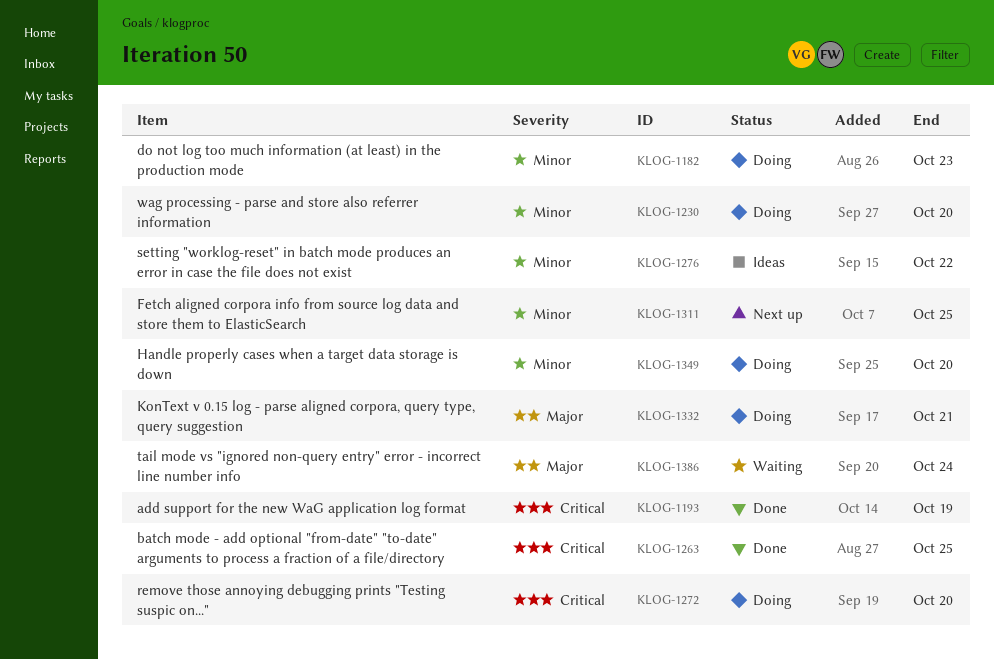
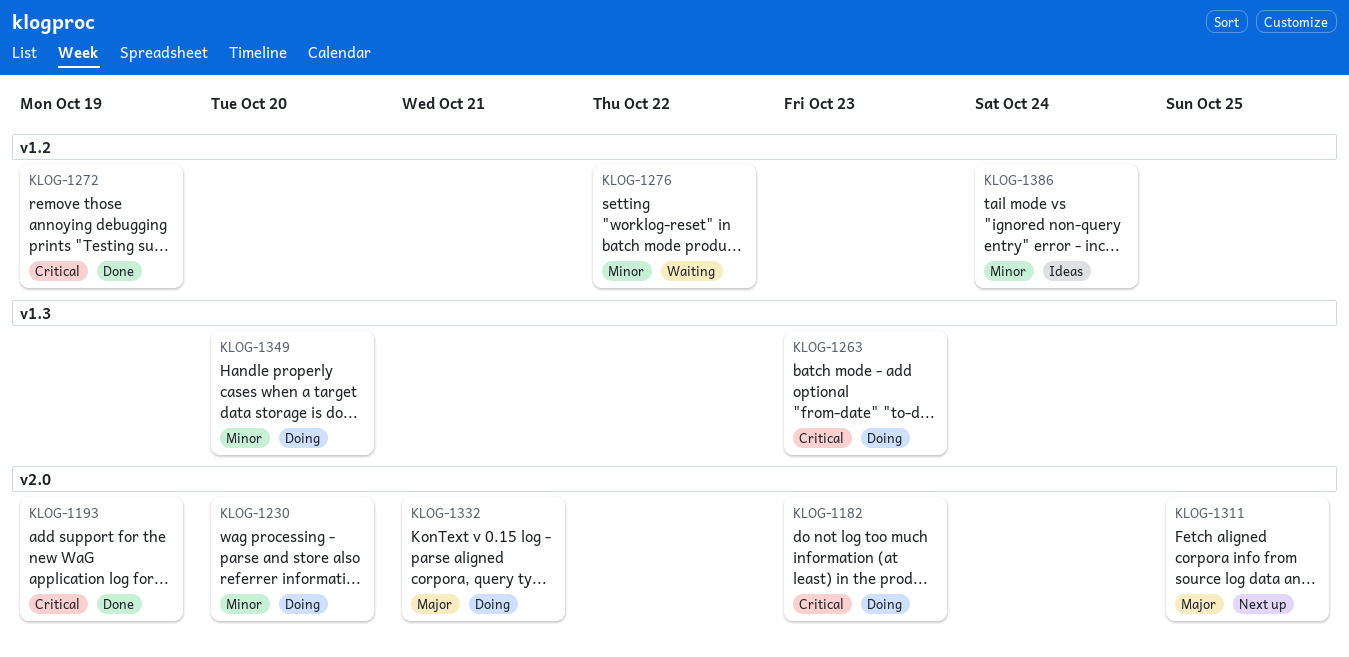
KLOG-1182, priority: Minor -> Critical
KLOG-1263, status: Done -> Doing
KLOG-1263, due: Oct 25 -> Oct 23
KLOG-1272, status: Doing -> Done
KLOG-1272, due: Oct 20 -> Oct 19
KLOG-1276, status: Ideas -> Waiting
KLOG-1311, priority: Minor -> Major
KLOG-1386, status: Waiting -> Ideas
KLOG-1386, priority: Major -> Minor

